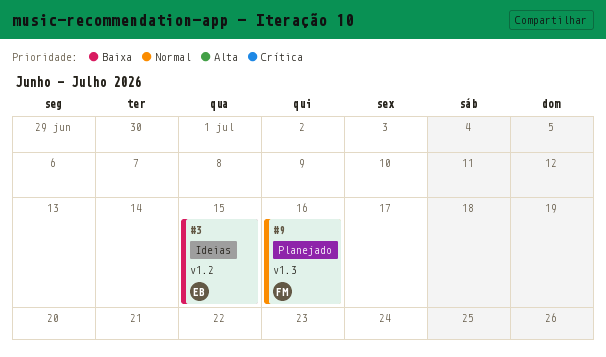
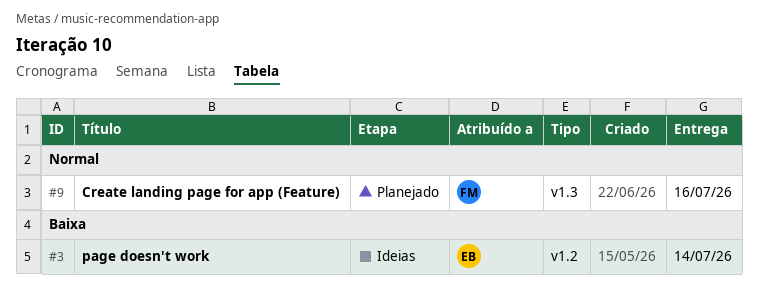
#3, due: Jul 15 -> Jul 14

